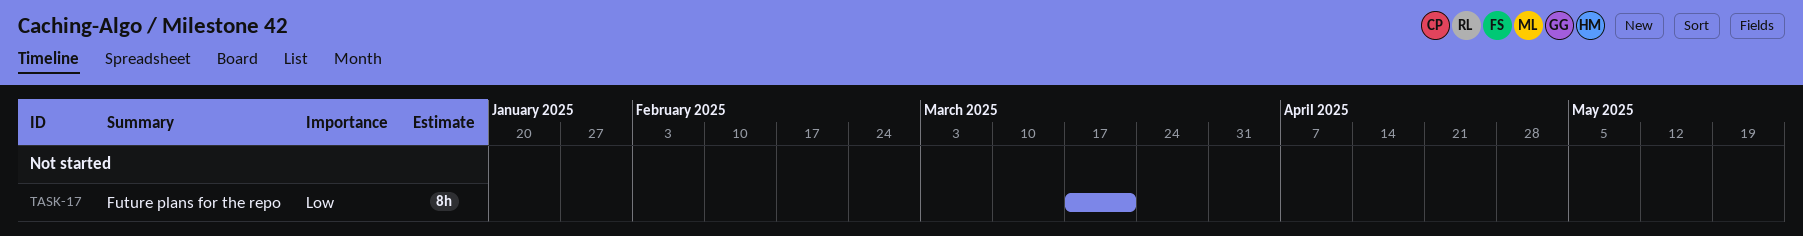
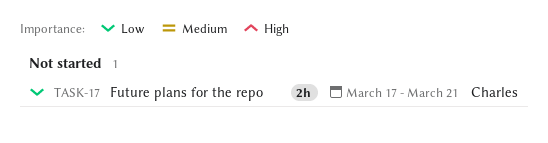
TASK-17, estimate: 8h -> 2h

